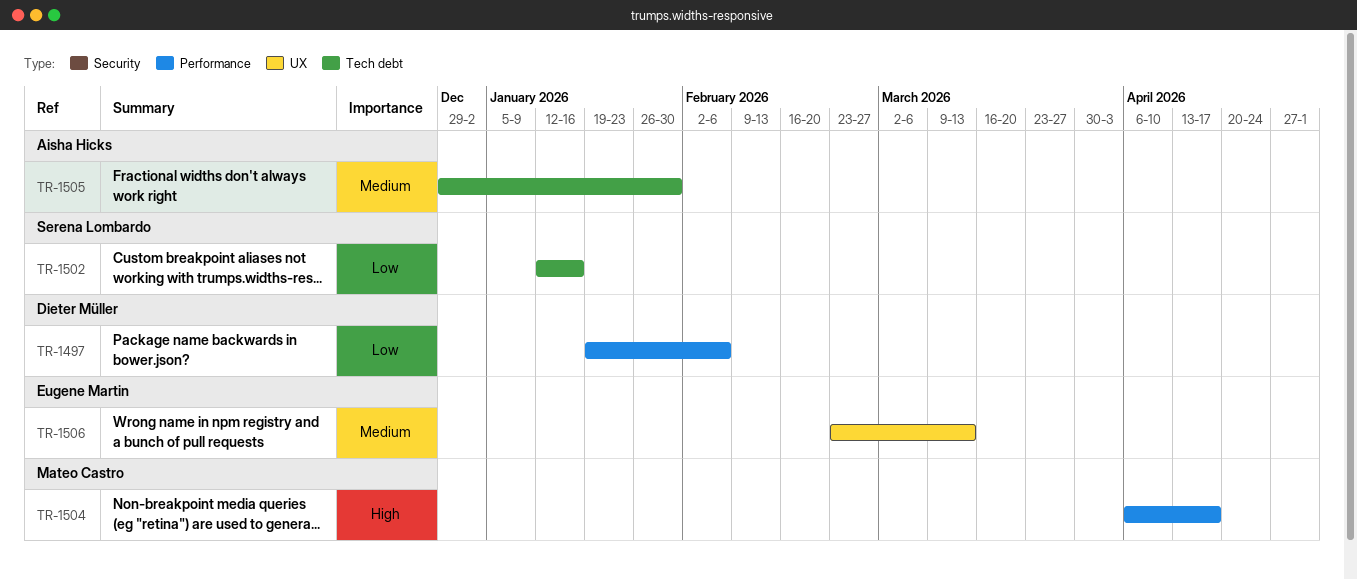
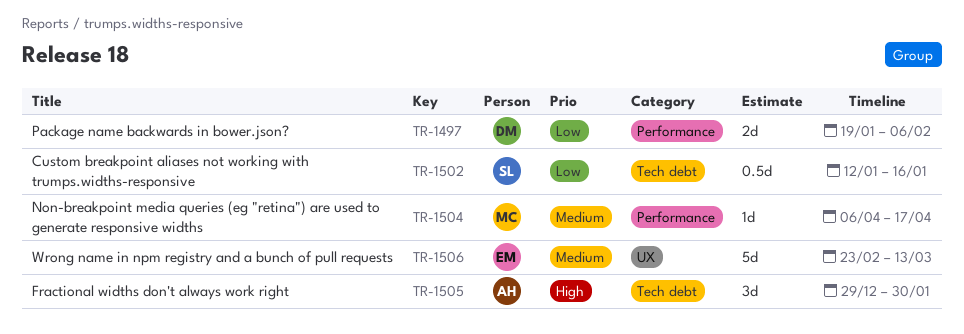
TR-1504, priority: High -> Medium
TR-1505, priority: Medium -> High

